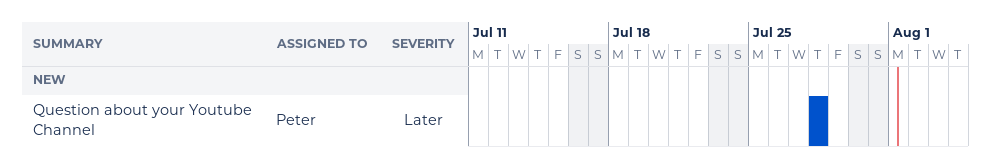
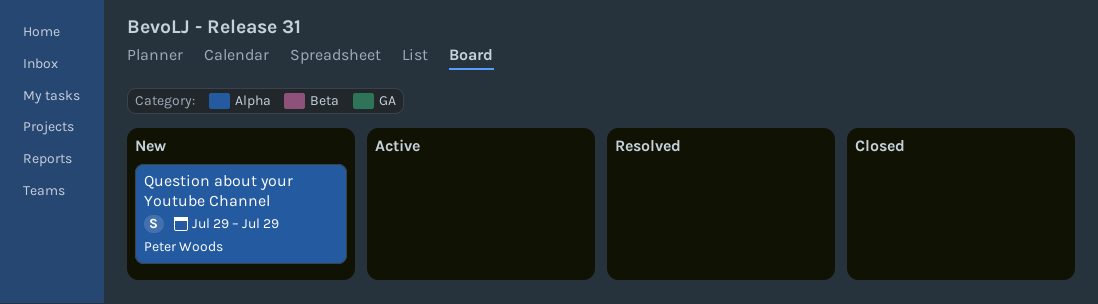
Question about your Youtube Channel, start: Jul 28 -> Jul 29
Question about your Youtube Channel, due: Jul 28 -> Jul 29

